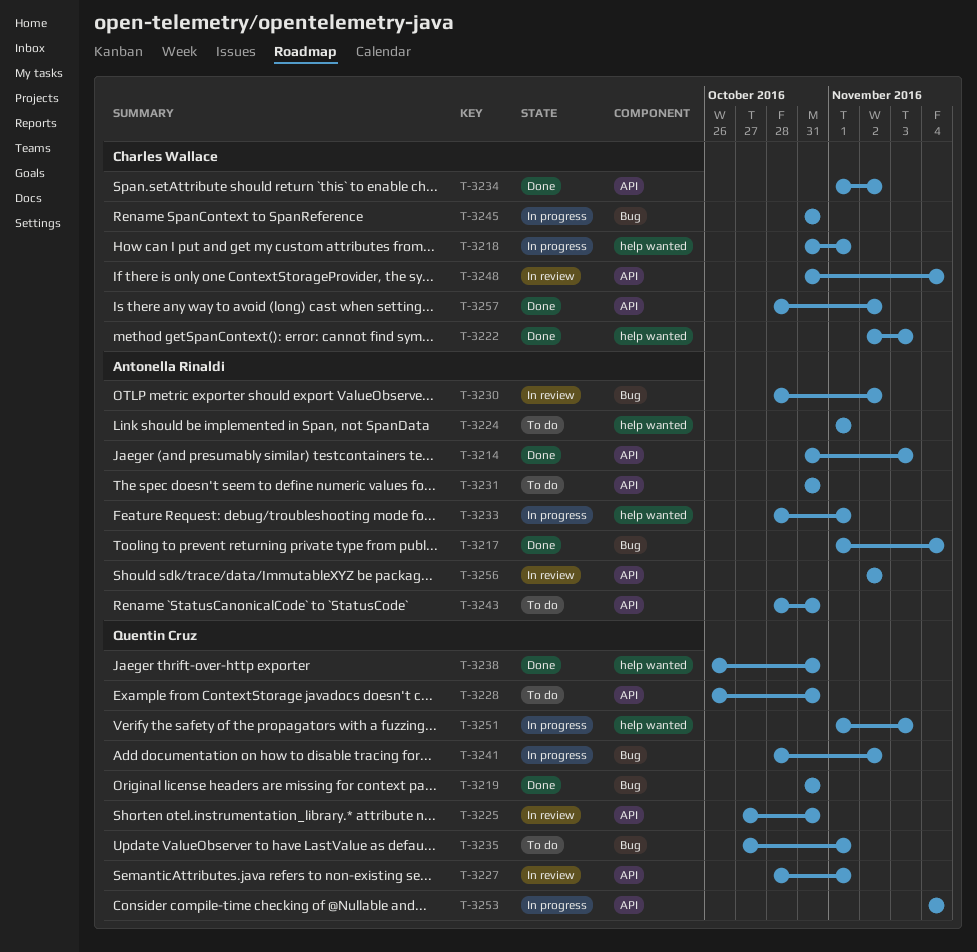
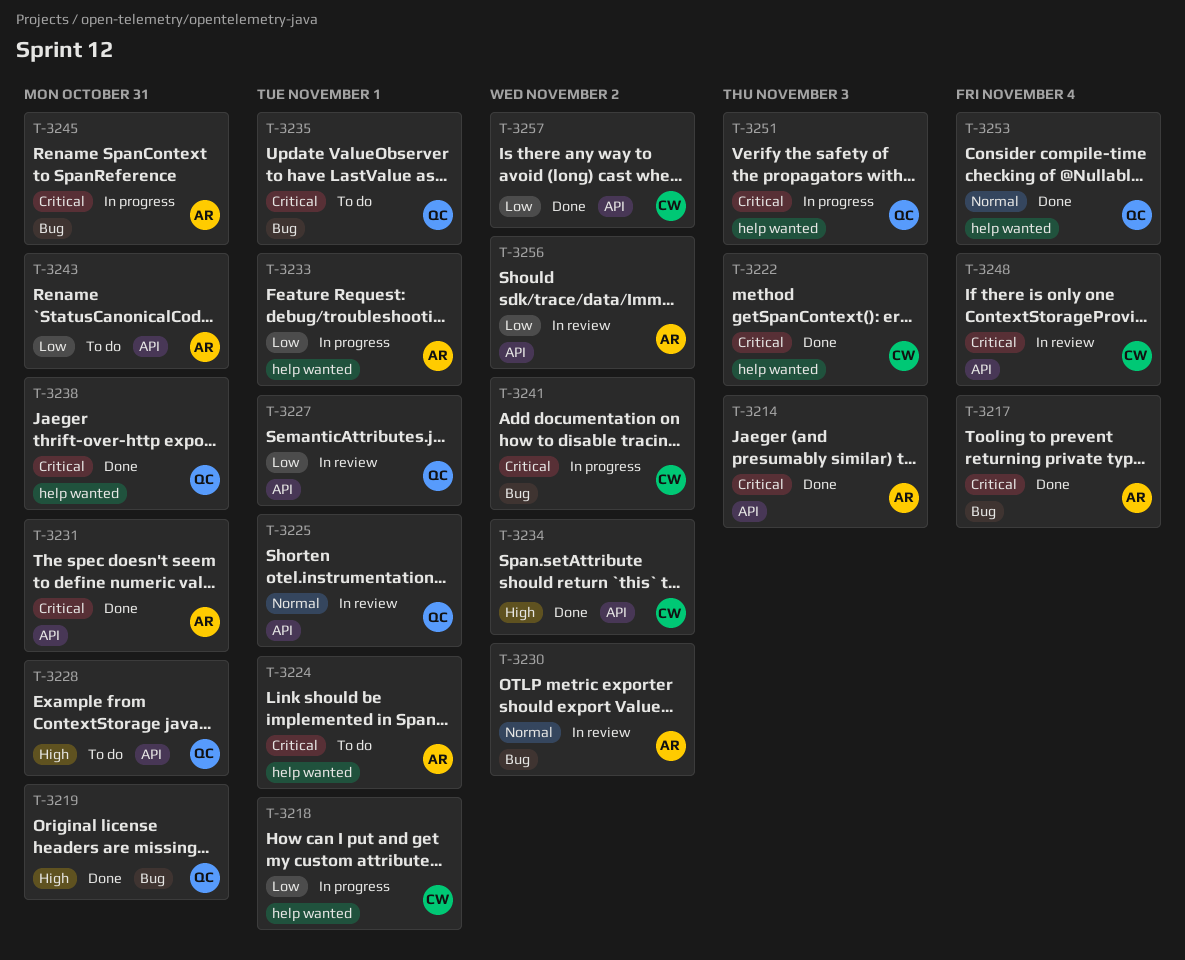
T-3225, due: Oct 31 -> Nov 1
T-3231, status: To do -> Done
T-3241, owner: Quentin Cruz -> Charles Wallace
T-3245, owner: Charles Wallace -> Antonella Rinaldi
T-3253, status: In progress -> Done
T-3253, label: API -> help wanted

